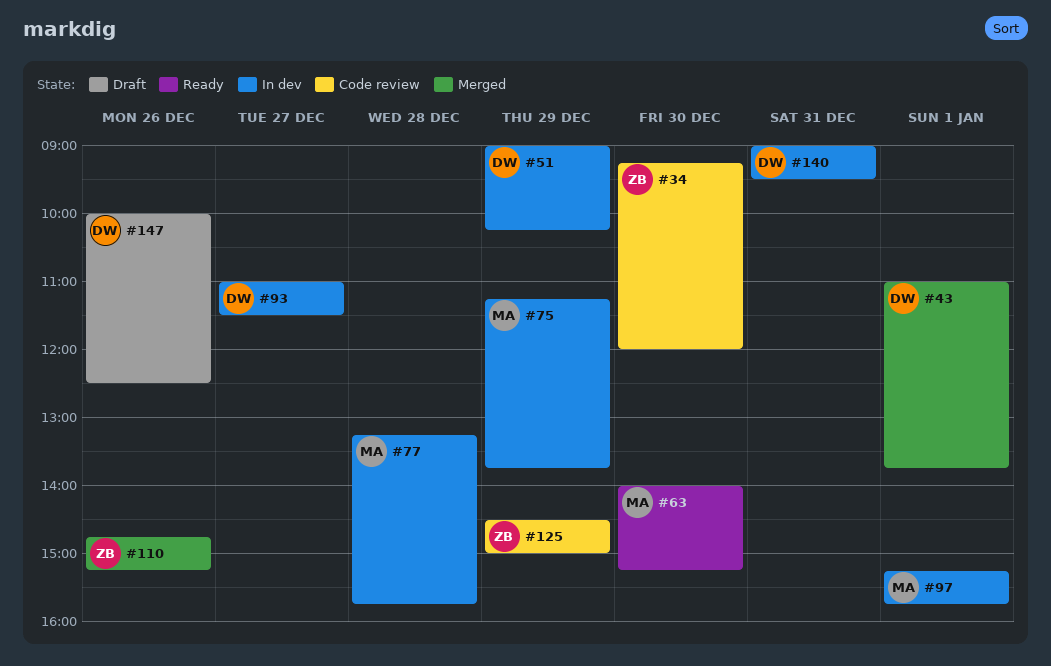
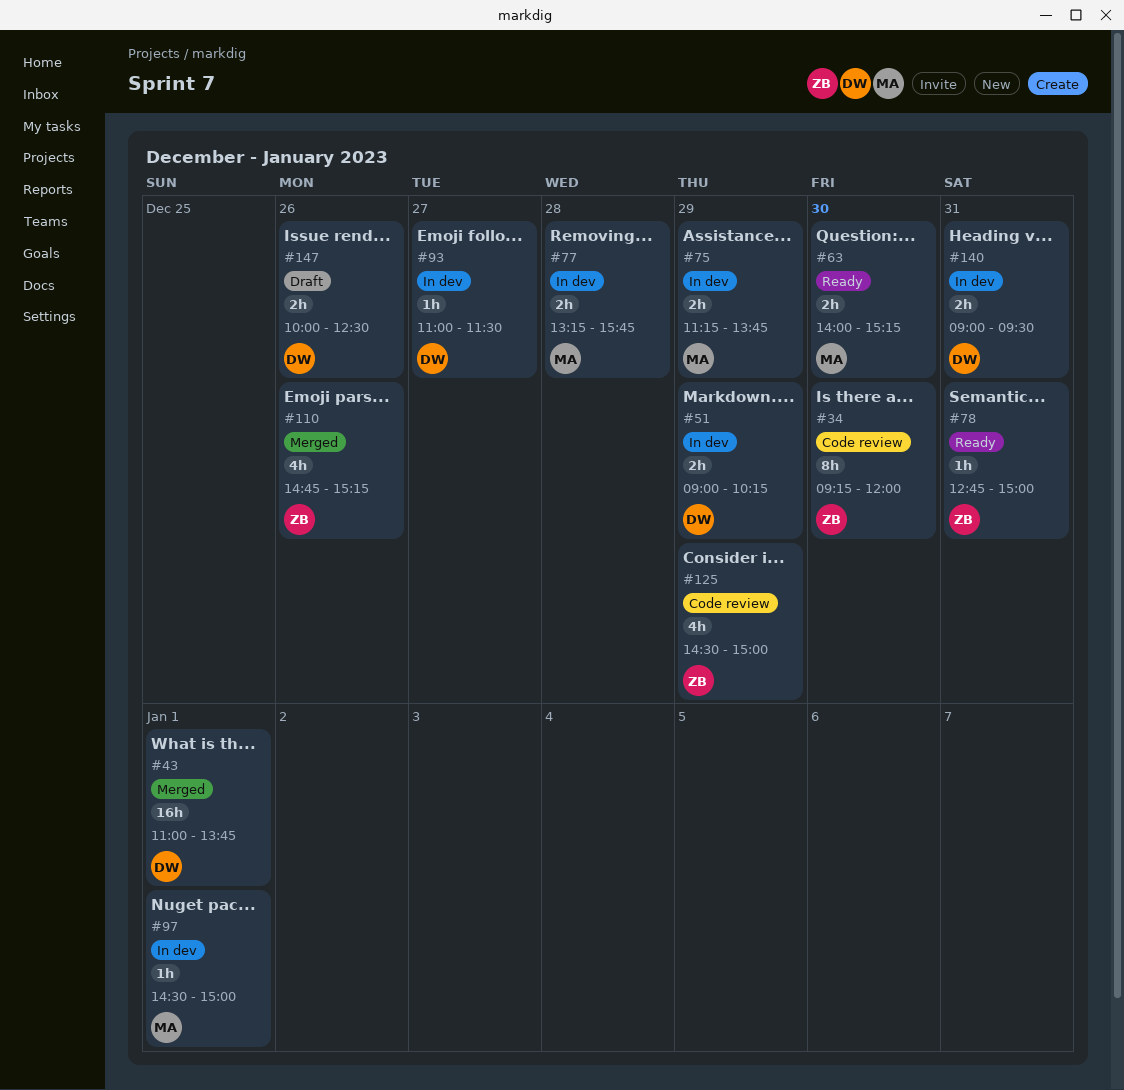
#78: none -> present
#97, begins: 15:15 -> 14:30
#97, ends: 15:45 -> 15:00

